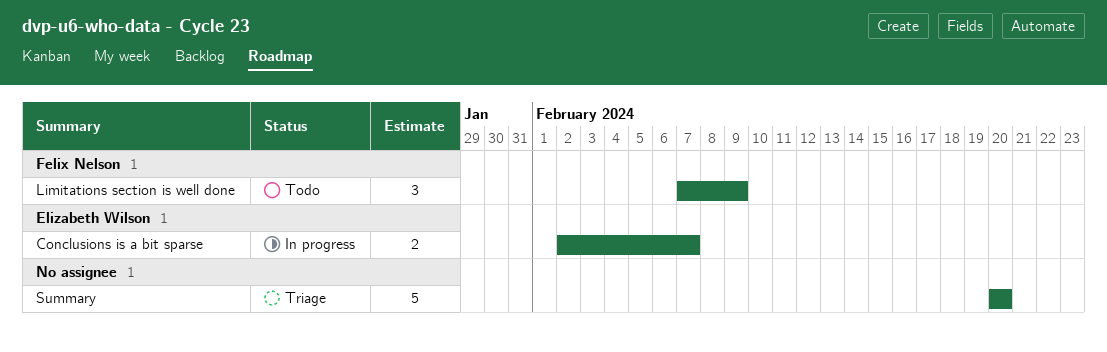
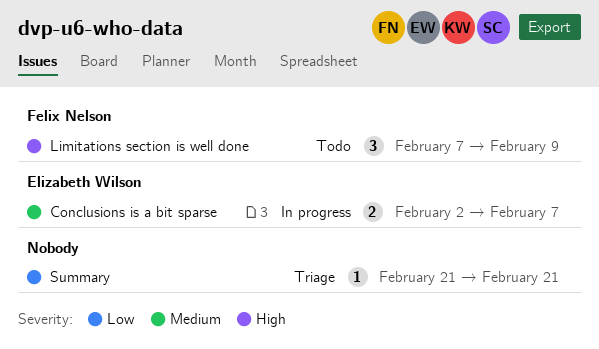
Summary, estimate: 5 -> 1
Summary, start: Feb 20 -> Feb 21
Summary, due: Feb 20 -> Feb 21

